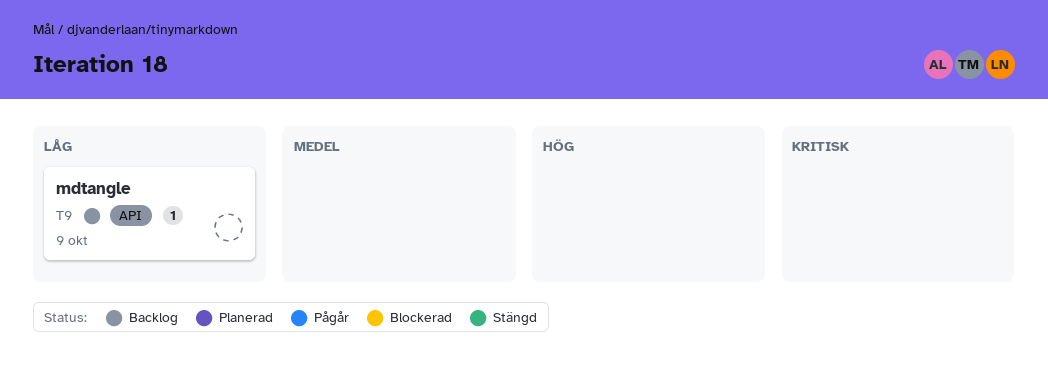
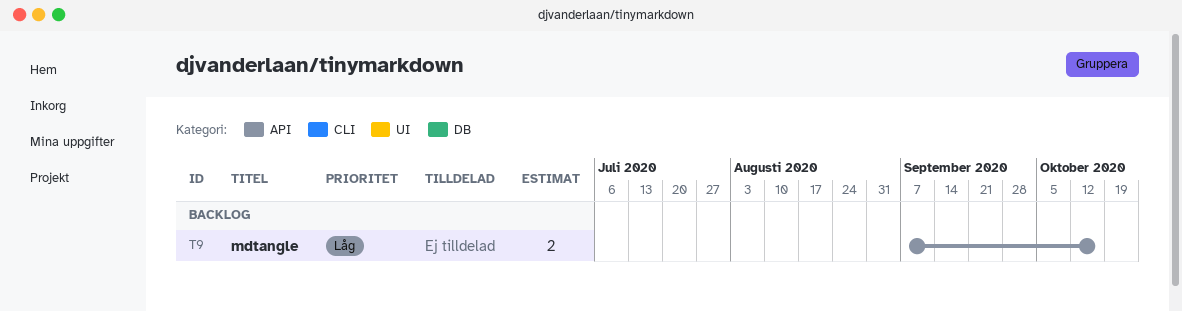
T9, estimate: 1 -> 2
T9, due: Oct 9 -> Oct 16

